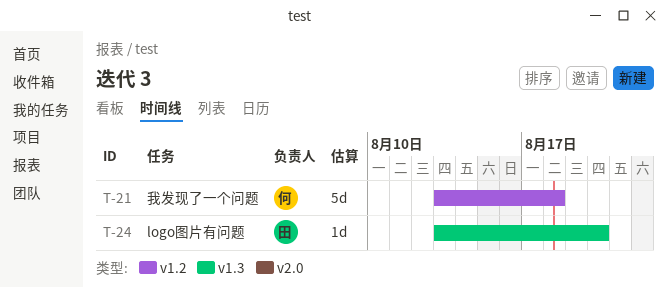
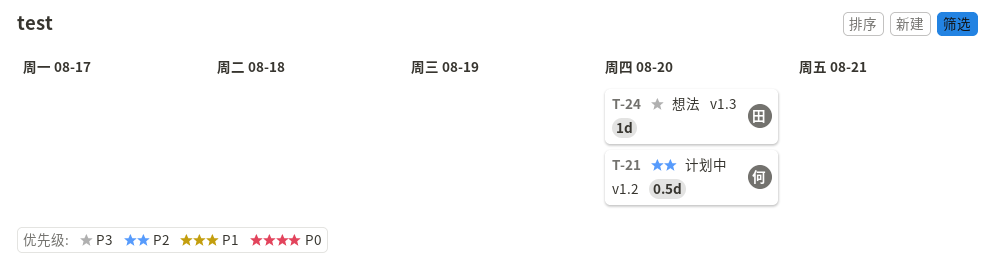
T-21, estimate: 5d -> 0.5d
T-21, due: Aug 18 -> Aug 20

